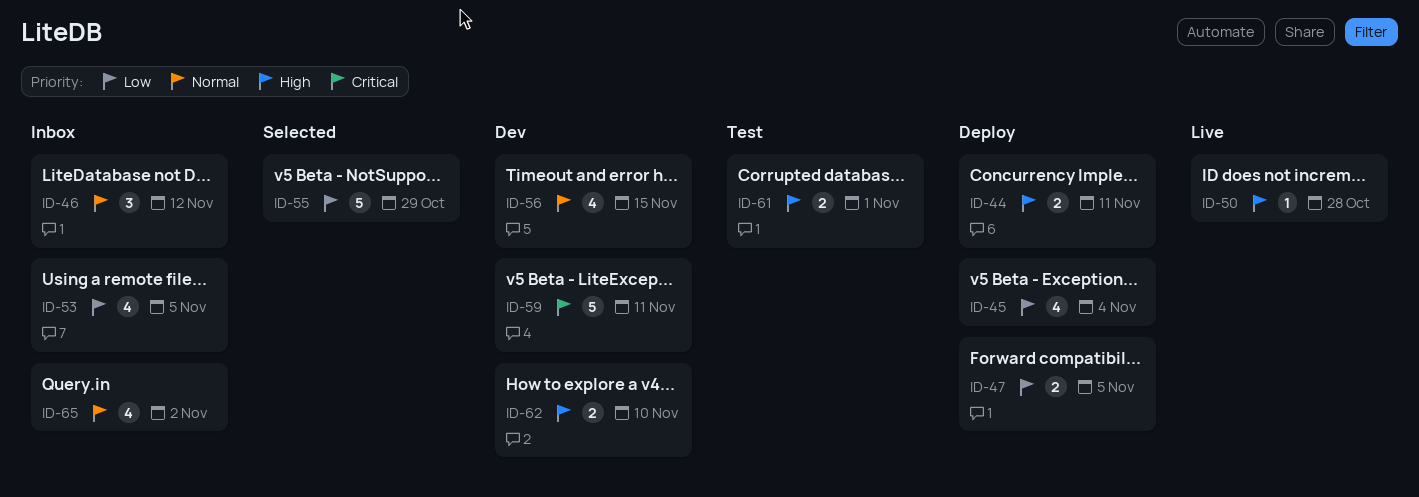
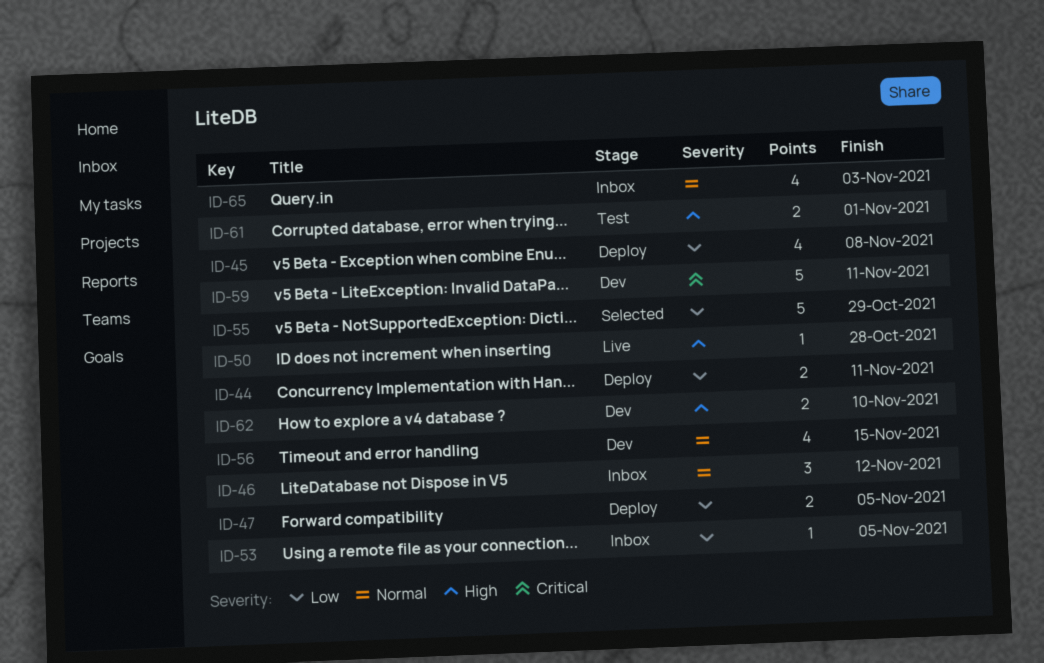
ID-44, priority: High -> Low
ID-45, due: Nov 4 -> Nov 8
ID-53, estimate: 4 -> 1
ID-65, due: Nov 2 -> Nov 3

